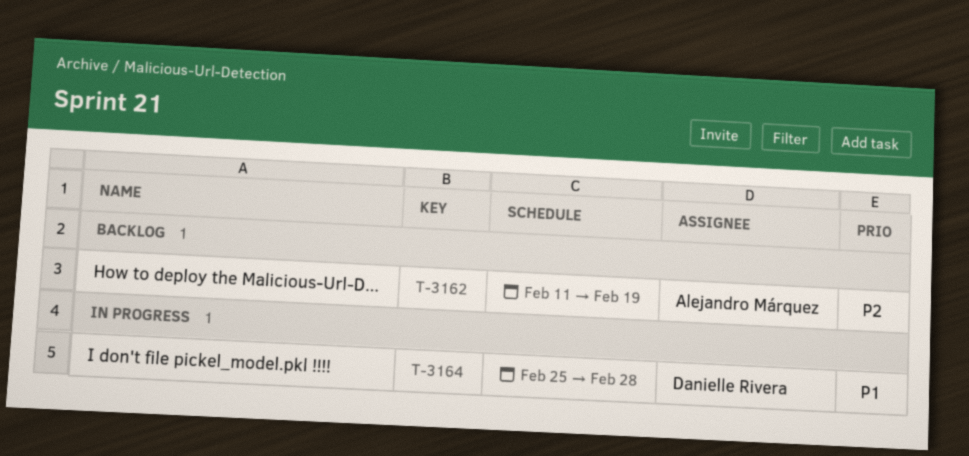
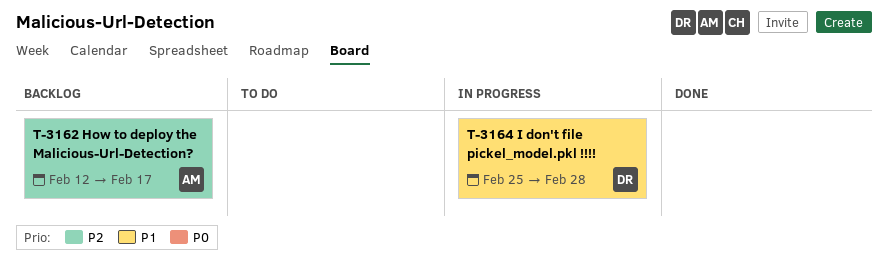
T-3162, start: Feb 11 -> Feb 12
T-3162, due: Feb 19 -> Feb 17

